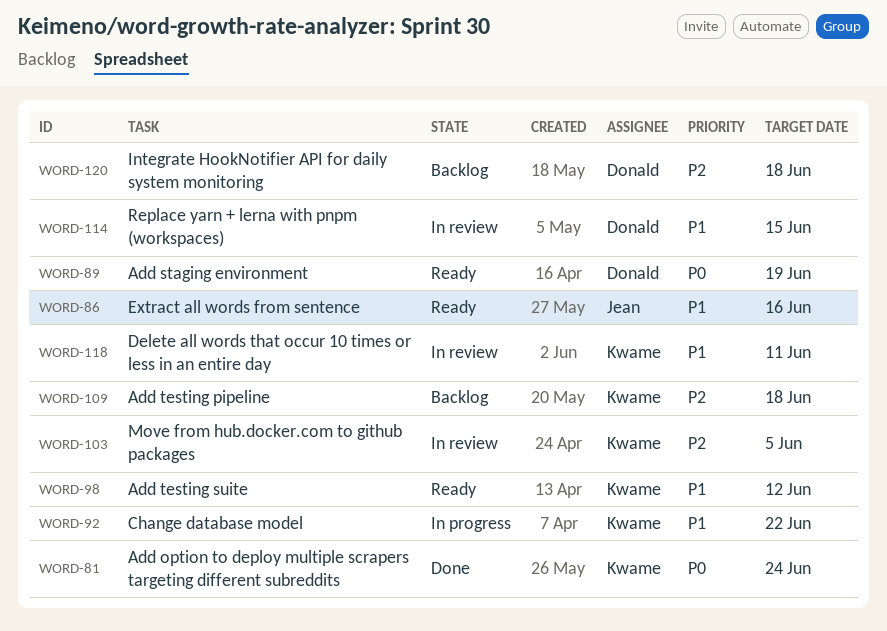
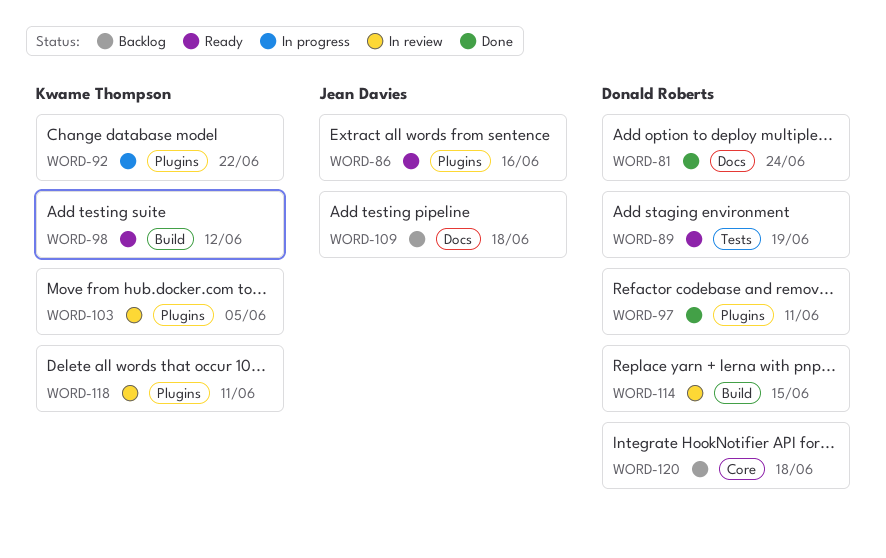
WORD-81, owner: Kwame Thompson -> Donald Roberts
WORD-97: none -> present
WORD-109, owner: Kwame Thompson -> Jean Davies

